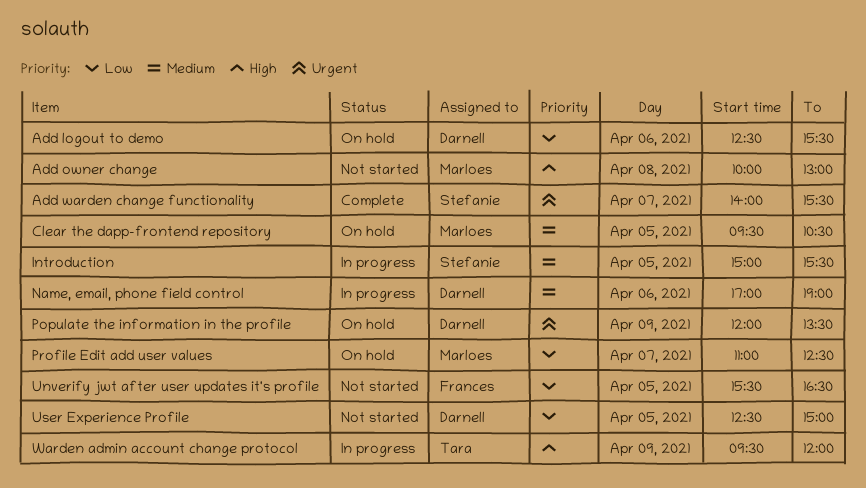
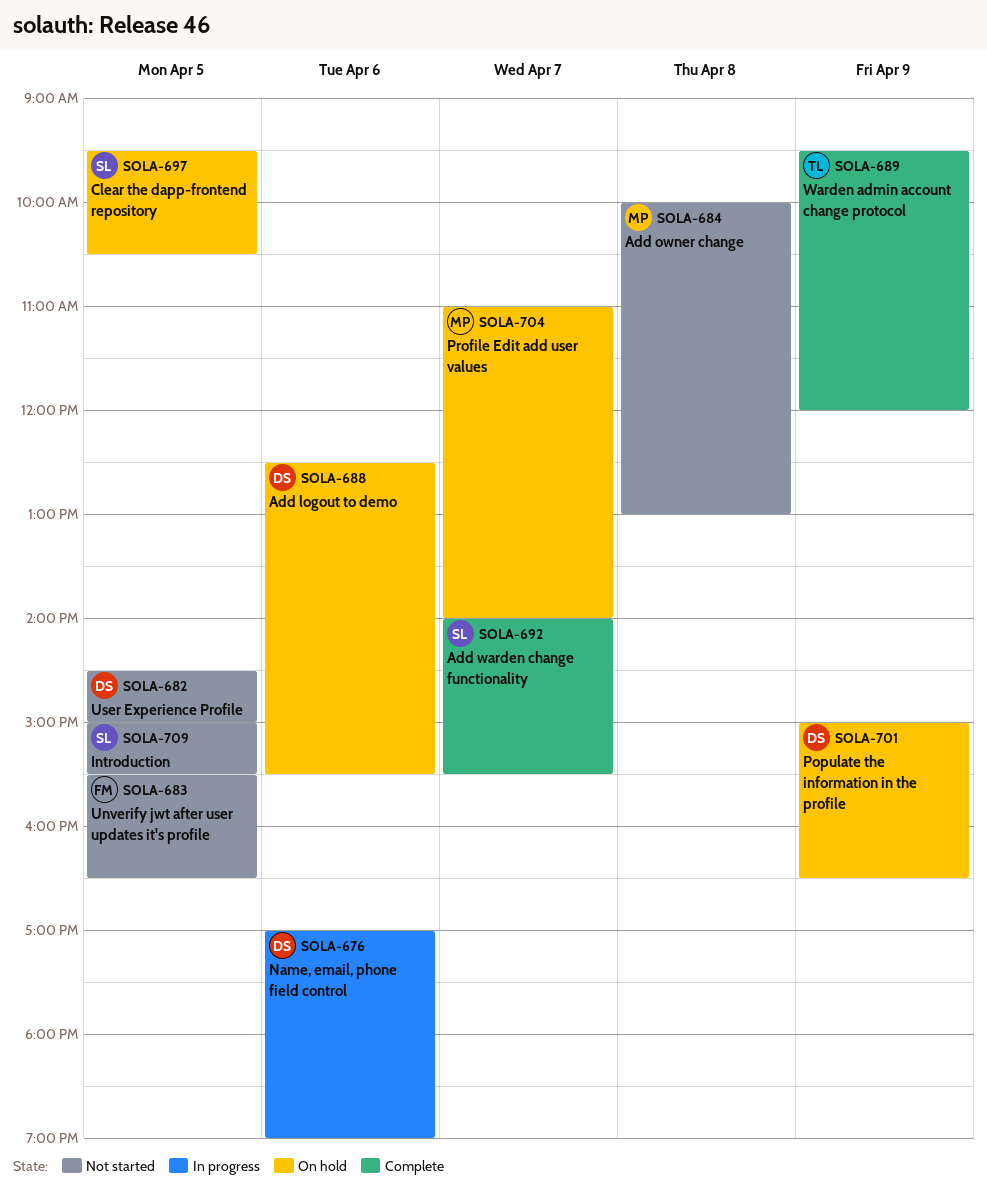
Clear the dapp-frontend repository, owner: Marloes -> Stefanie
Introduction, status: In progress -> Not started
Populate the information in the profile, begins: 12:00 -> 15:00
Populate the information in the profile, ends: 13:30 -> 16:30
Profile Edit add user values, ends: 12:30 -> 14:00
User Experience Profile, begins: 12:30 -> 14:30
Warden admin account change protocol, status: In progress -> Complete

